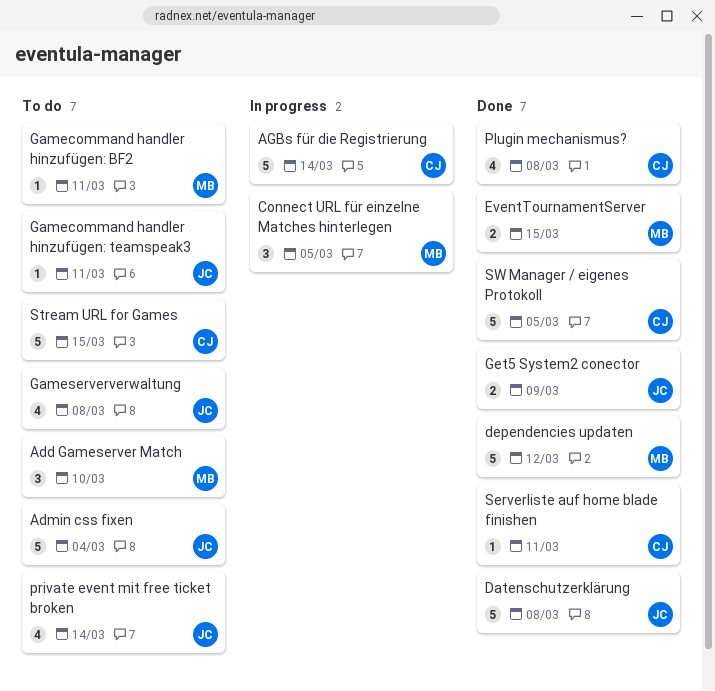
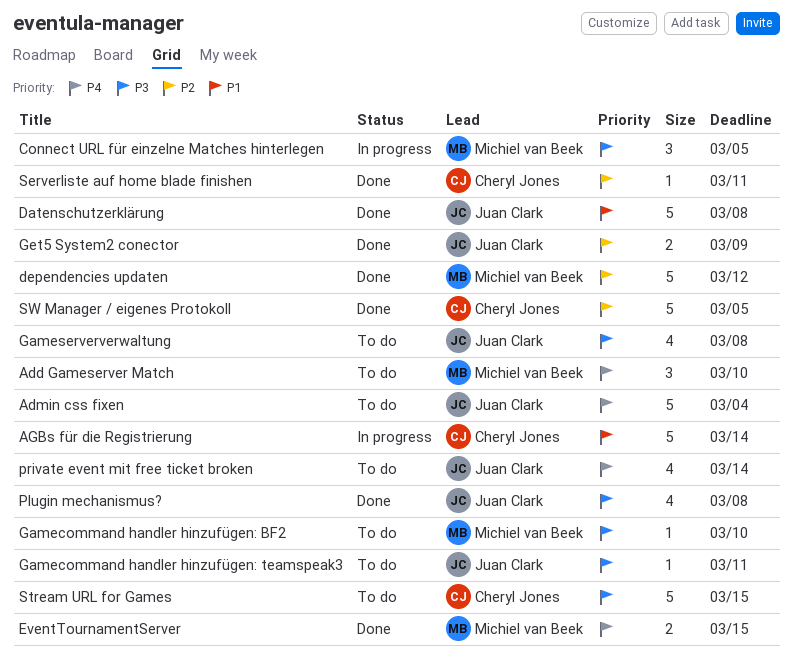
Gamecommand handler hinzufügen: BF2, due: Mar 11 -> Mar 10
Plugin mechanismus?, owner: Cheryl Jones -> Juan Clark

